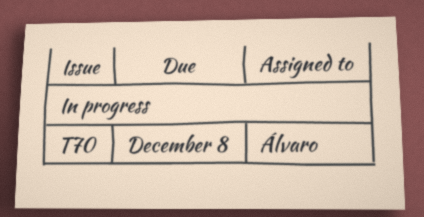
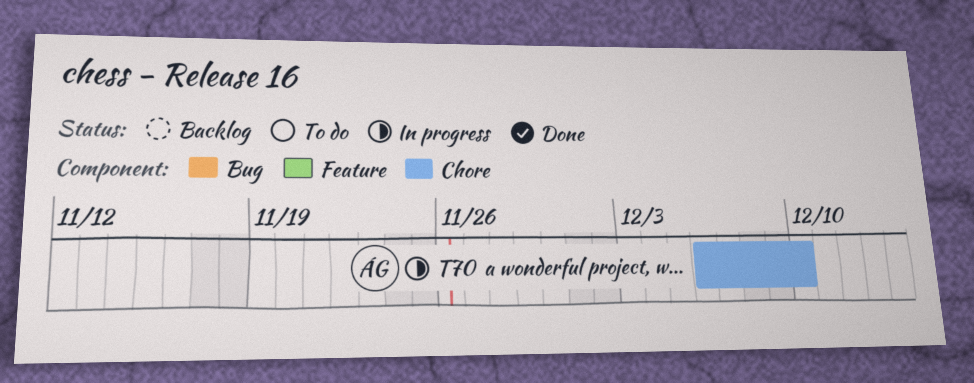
T70, due: Dec 8 -> Dec 10

